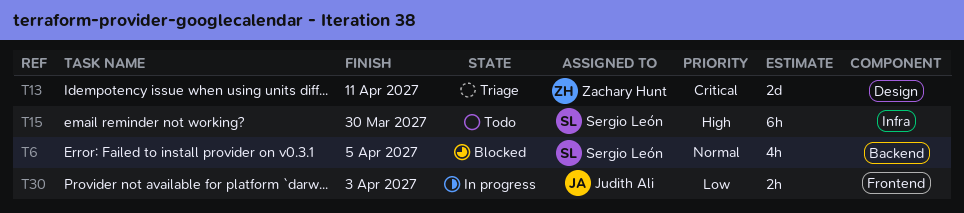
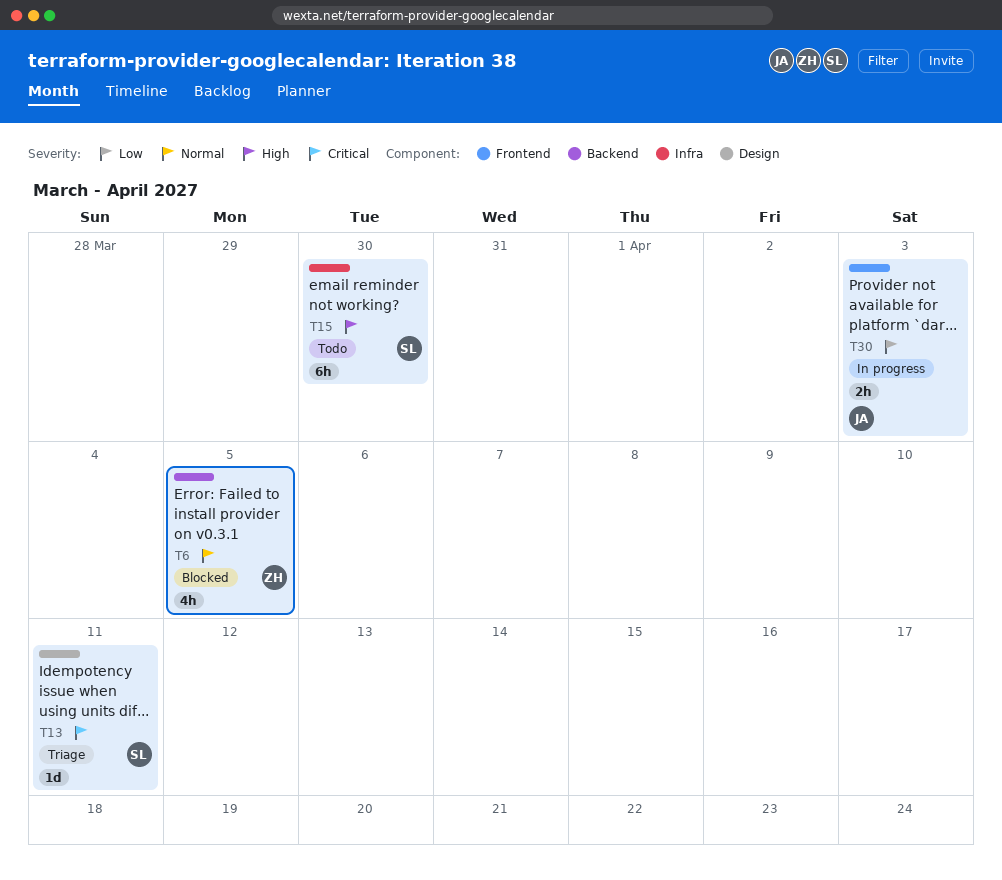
T6, owner: Sergio León -> Zachary Hunt
T13, owner: Zachary Hunt -> Sergio León
T13, estimate: 2d -> 1d

